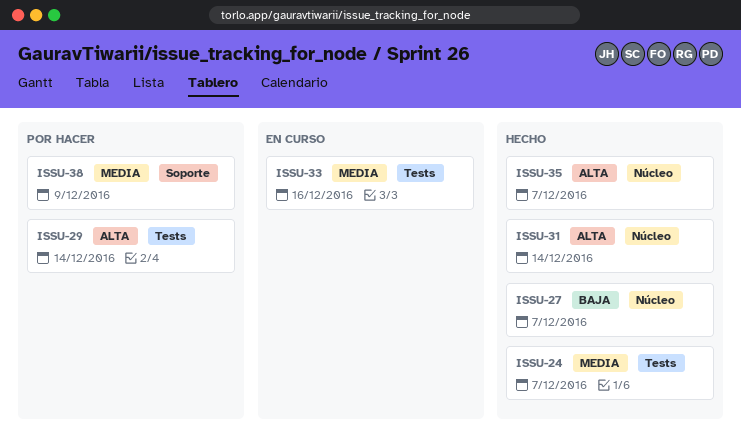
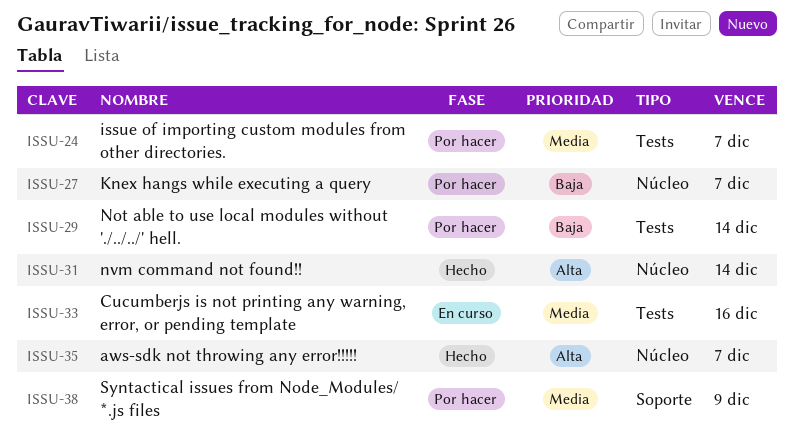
ISSU-24, status: Hecho -> Por hacer
ISSU-27, status: Hecho -> Por hacer
ISSU-29, priority: Alta -> Baja

